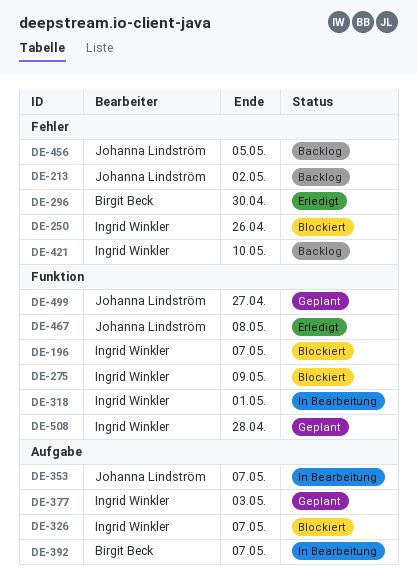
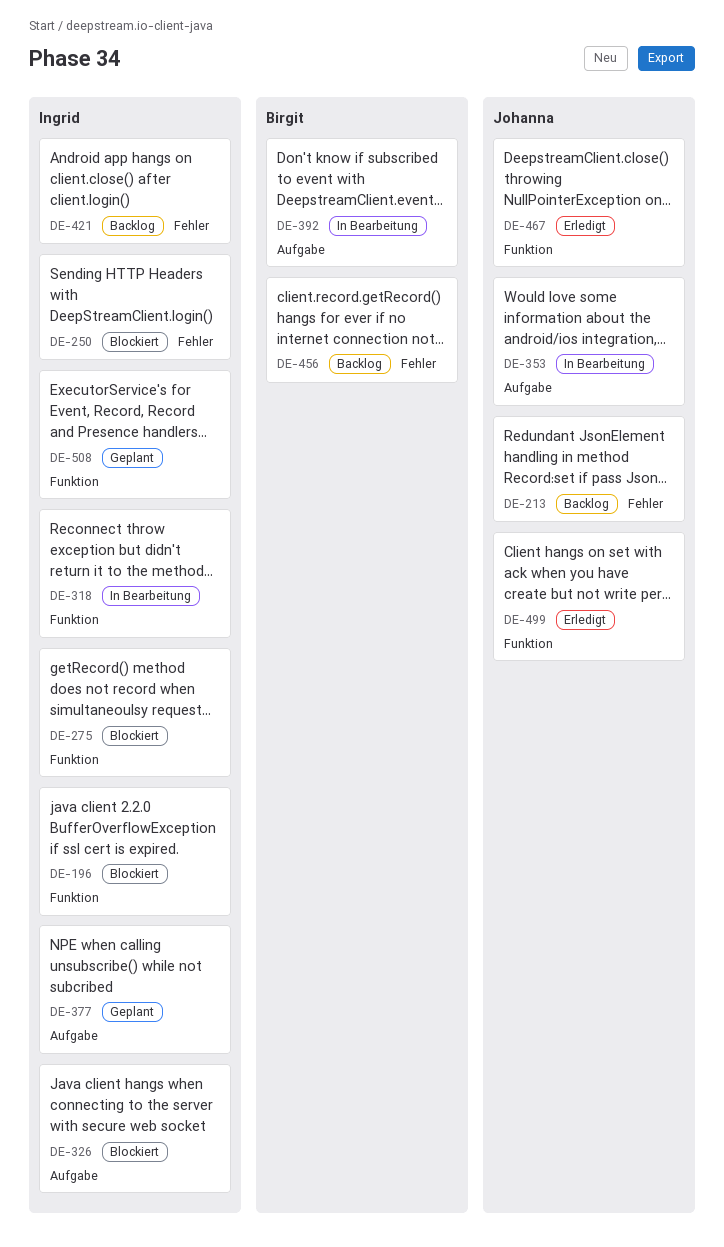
DE-296: present -> none
DE-456, owner: Johanna Lindström -> Birgit Beck
DE-499, status: Geplant -> Erledigt

